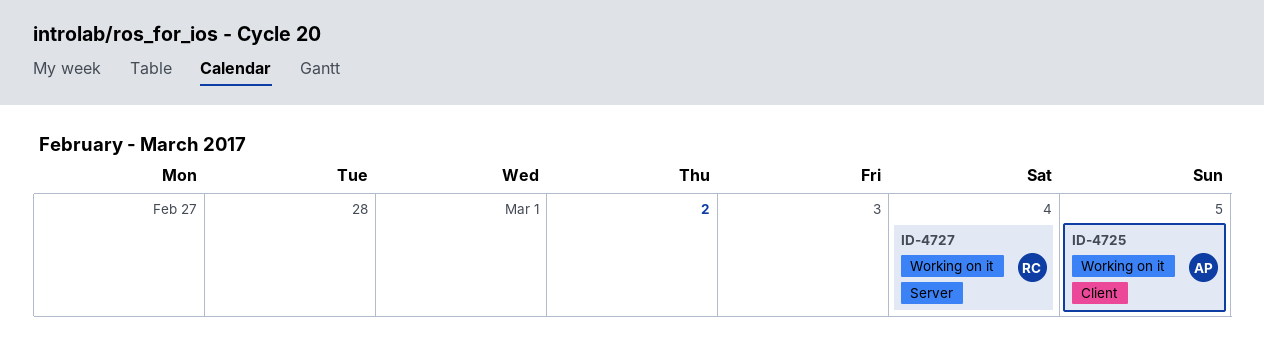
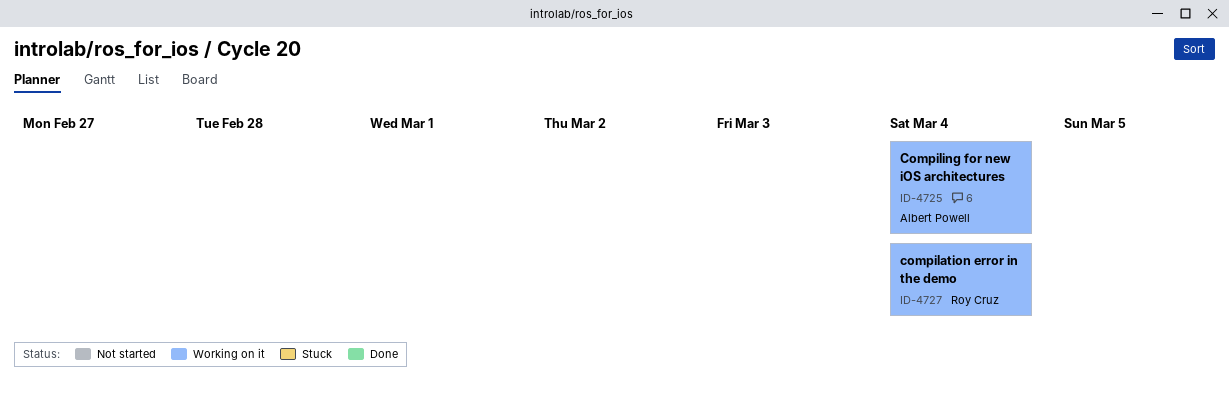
ID-4725, due: Mar 5 -> Mar 4

